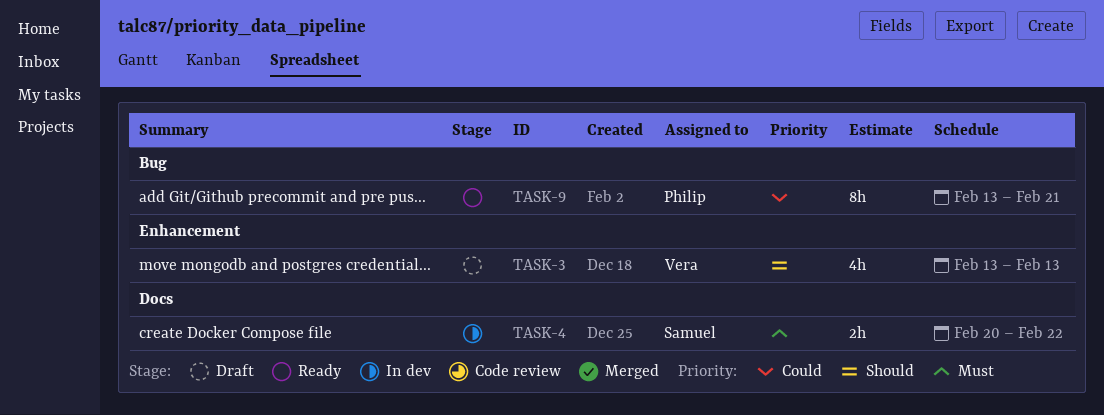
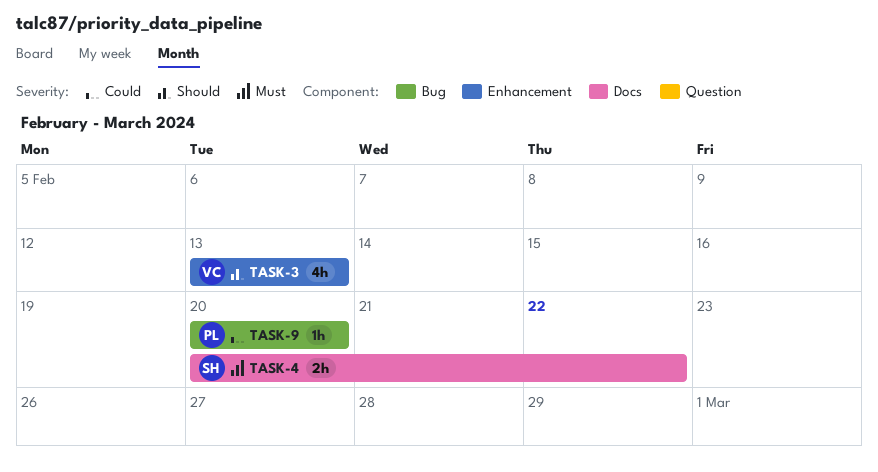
TASK-9, estimate: 8h -> 1h
TASK-9, start: Feb 13 -> Feb 20
TASK-9, due: Feb 21 -> Feb 20

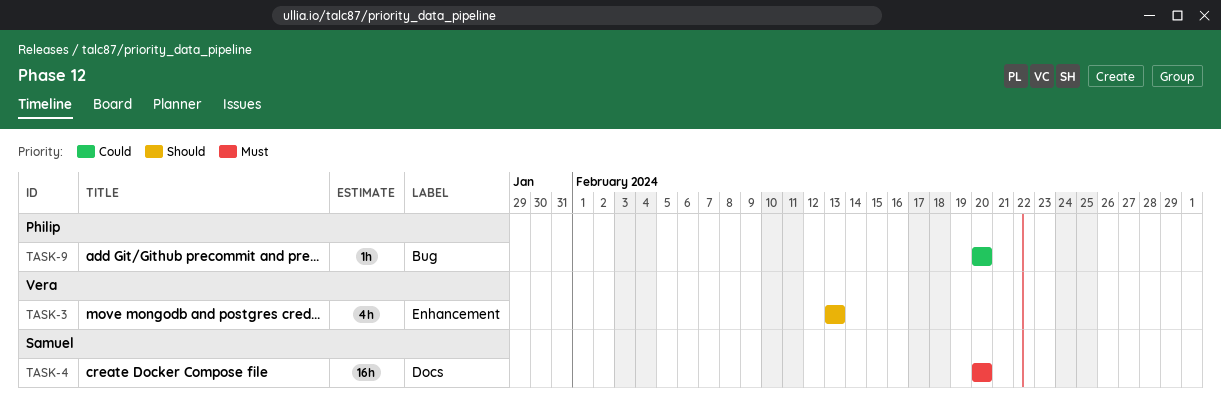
TASK-4, estimate: 2h -> 16h
TASK-4, due: Feb 22 -> Feb 20

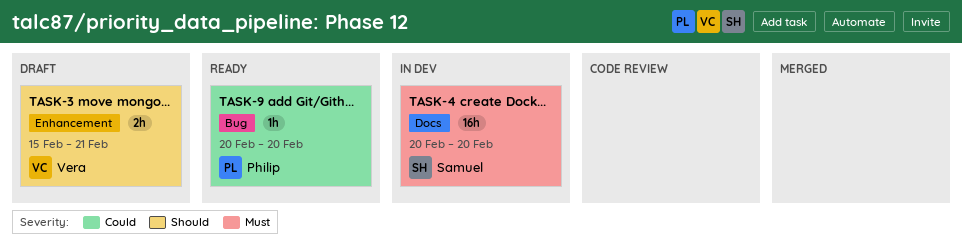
TASK-3, estimate: 4h -> 2h
TASK-3, start: Feb 13 -> Feb 15
TASK-3, due: Feb 13 -> Feb 21

